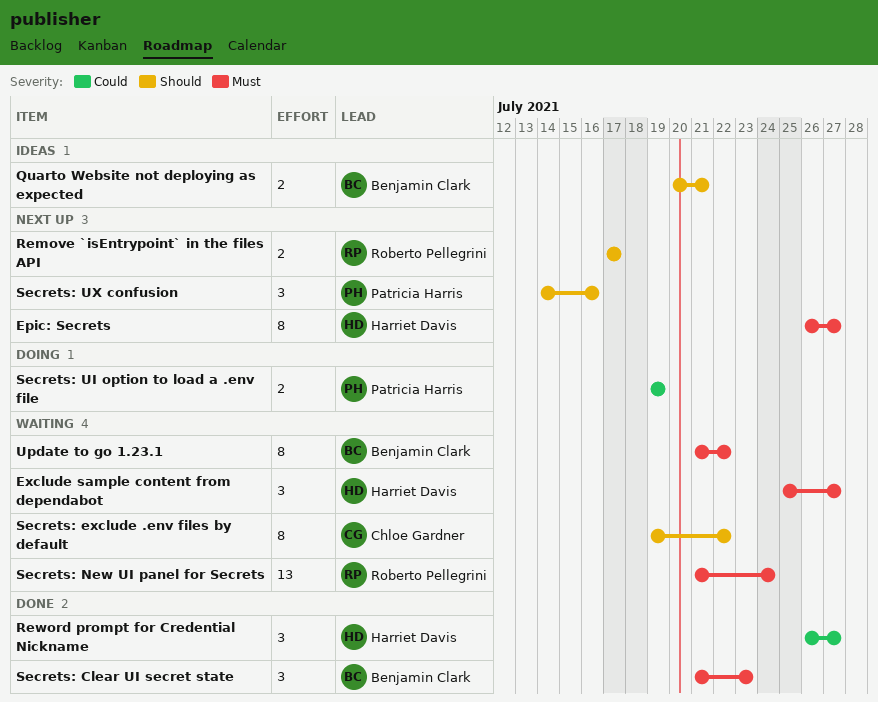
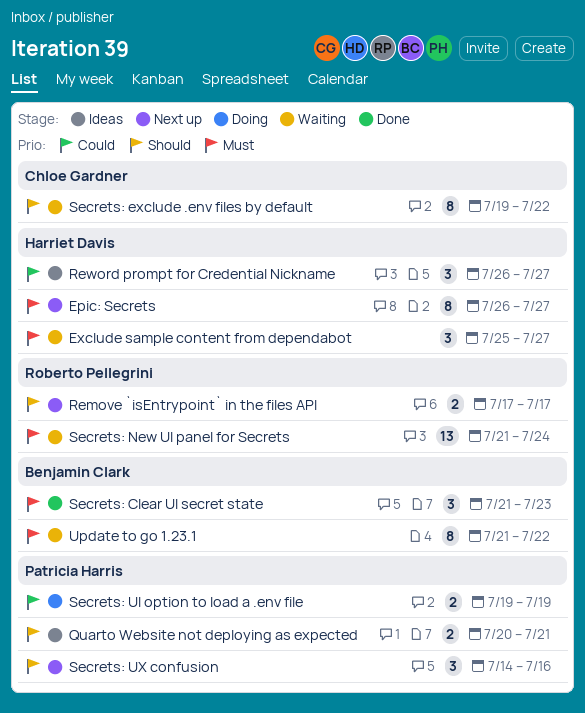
Quarto Website not deploying as expected, owner: Benjamin Clark -> Patricia Harris
Reword prompt for Credential Nickname, status: Done -> Ideas

